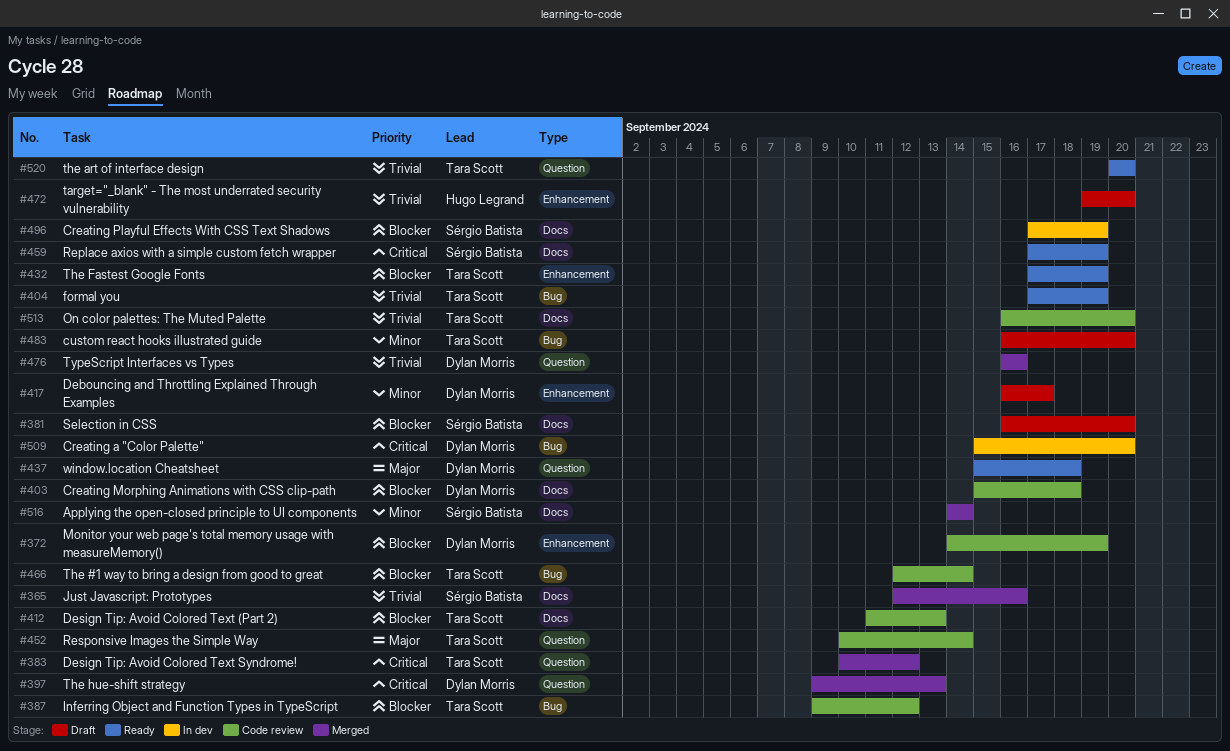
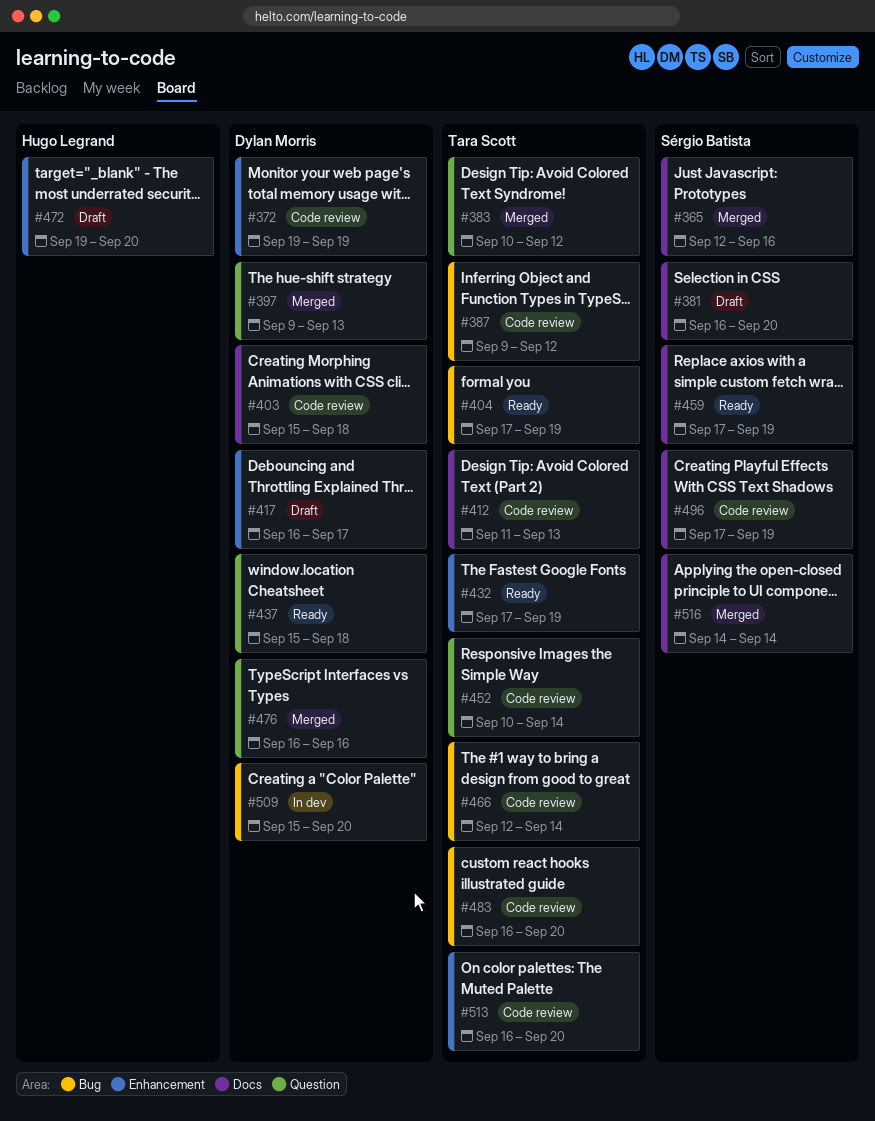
#372, start: Sep 14 -> Sep 19
#483, status: Draft -> Code review
#496, status: In dev -> Code review
#513, label: Docs -> Enhancement
#520: present -> none

